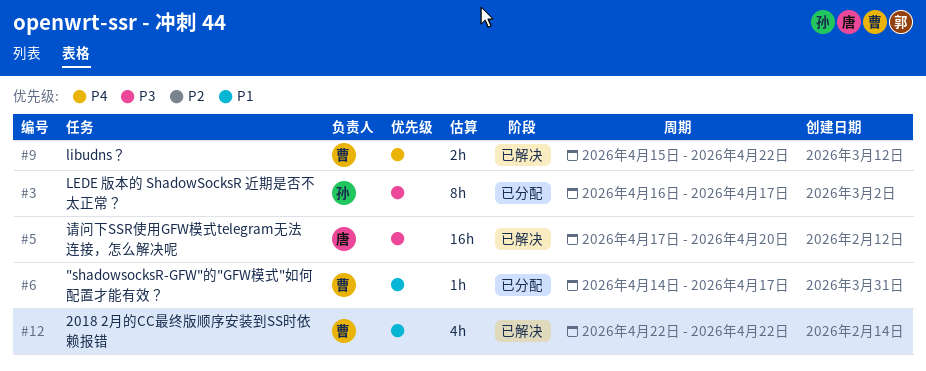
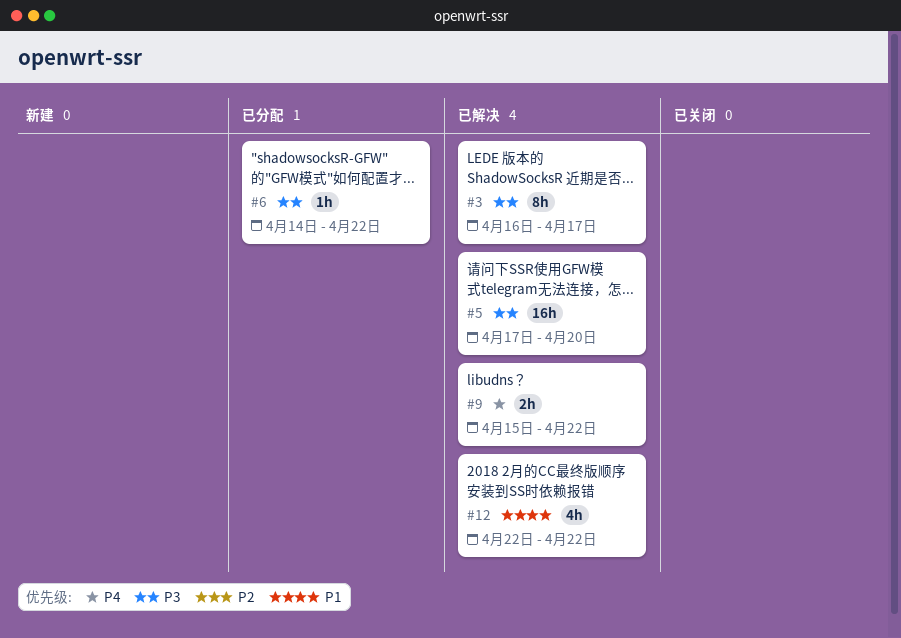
#3, status: 已分配 -> 已解决
#6, priority: P1 -> P3
#6, due: Apr 17 -> Apr 22

